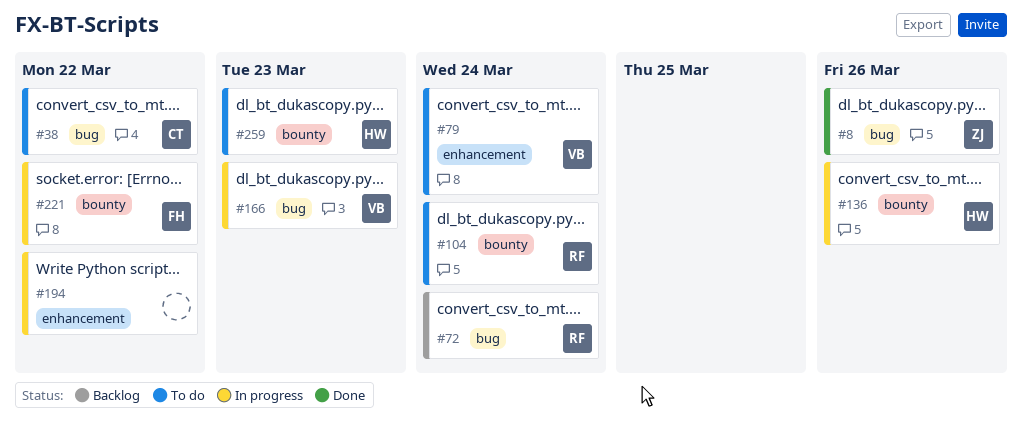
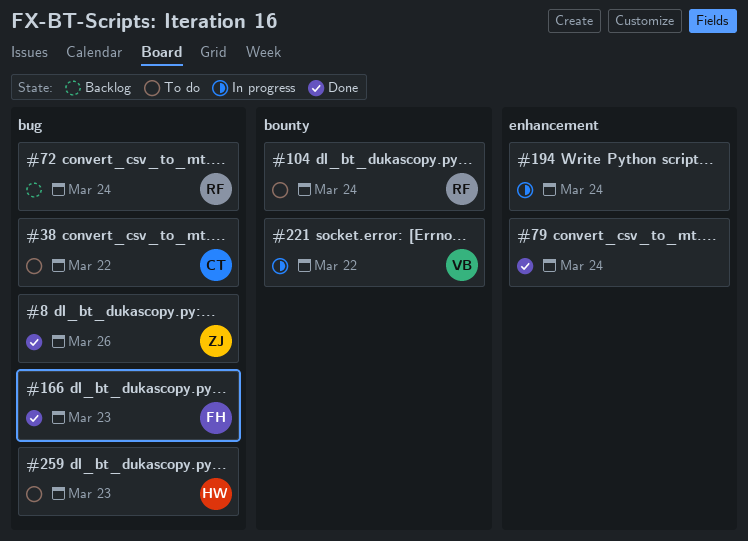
#79, status: To do -> Done
#79, owner: VB -> none
#136: present -> none
#166, status: In progress -> Done
#166, owner: VB -> FH
#194, due: Mar 22 -> Mar 24
#221, owner: FH -> VB
#259, label: bounty -> bug

